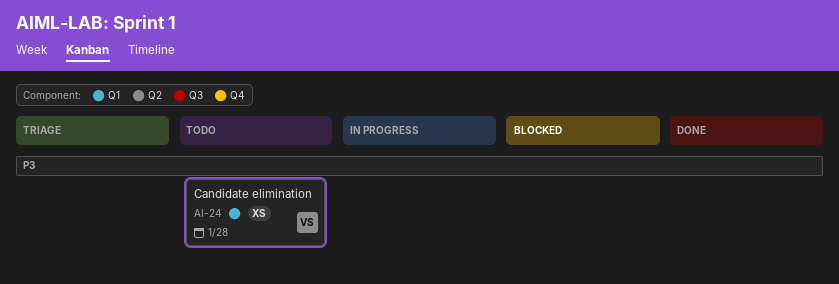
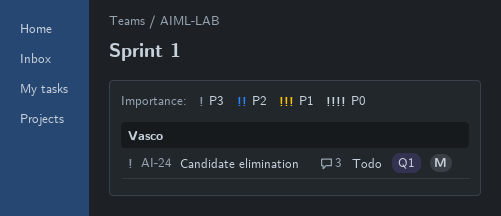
AI-24, estimate: XS -> M

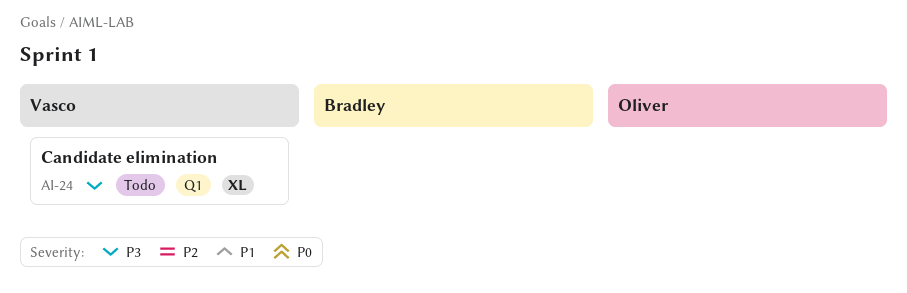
AI-24, estimate: M -> XL

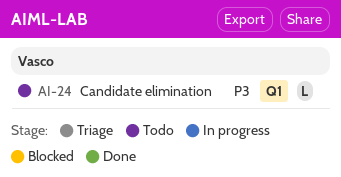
AI-24, estimate: XL -> L

